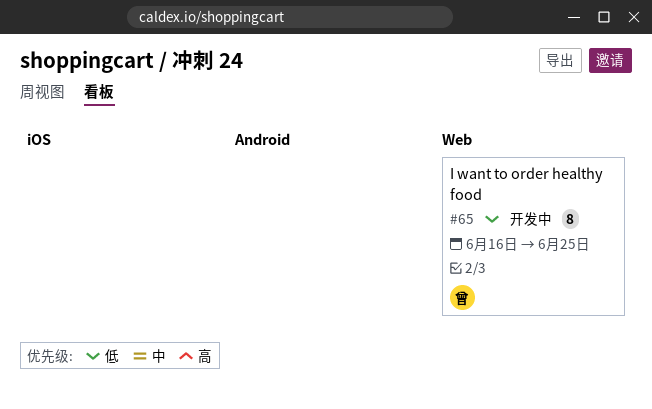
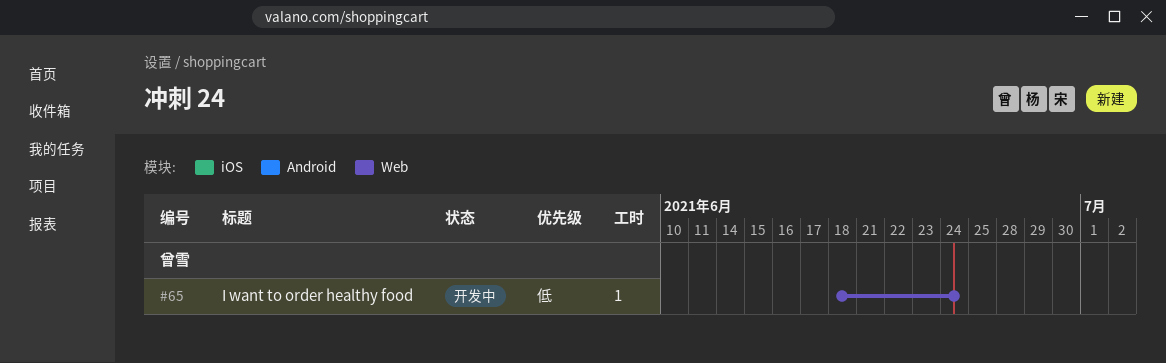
#65, estimate: 8 -> 1
#65, start: Jun 16 -> Jun 18
#65, due: Jun 25 -> Jun 24

